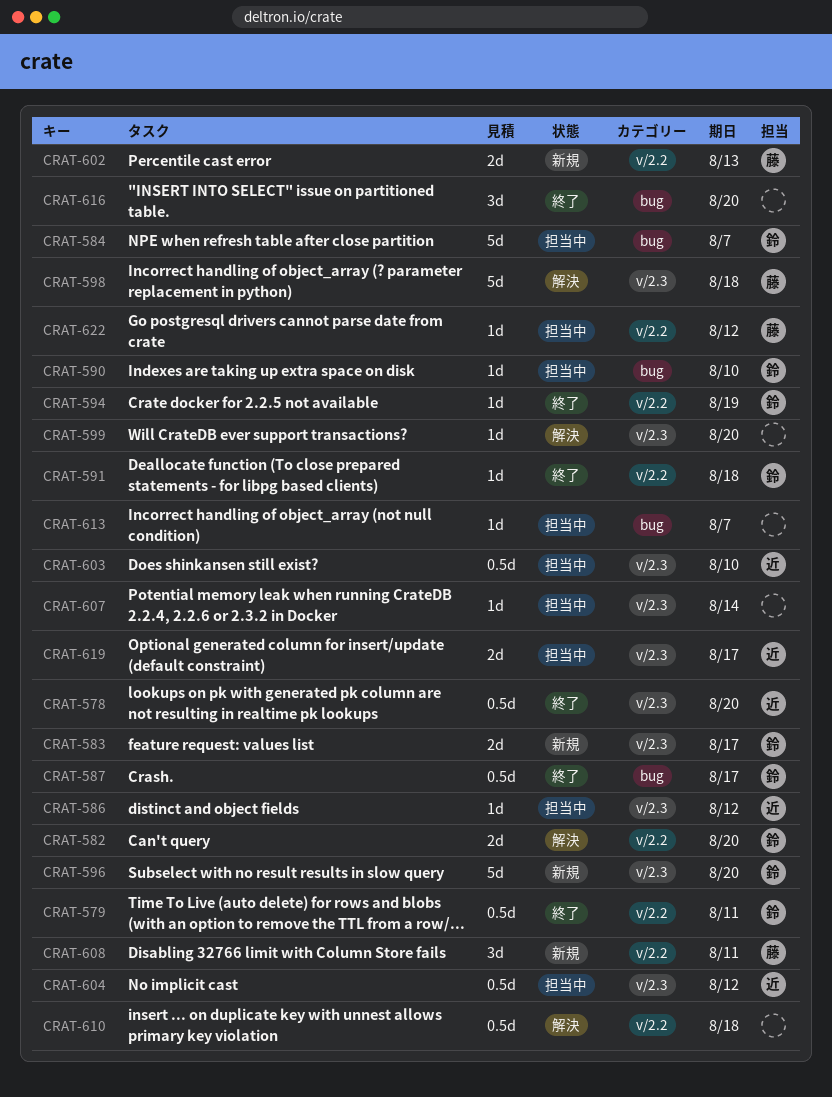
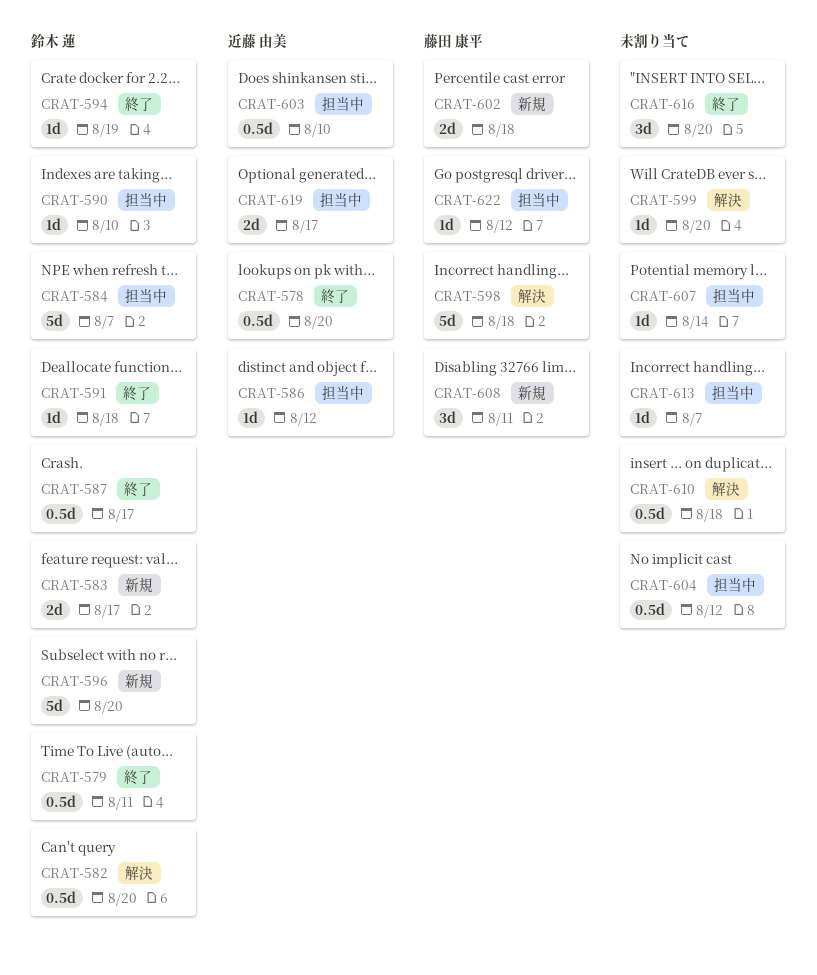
CRAT-582, estimate: 2d -> 0.5d
CRAT-602, due: Aug 13 -> Aug 18
CRAT-604, owner: 近藤 由美 -> none

